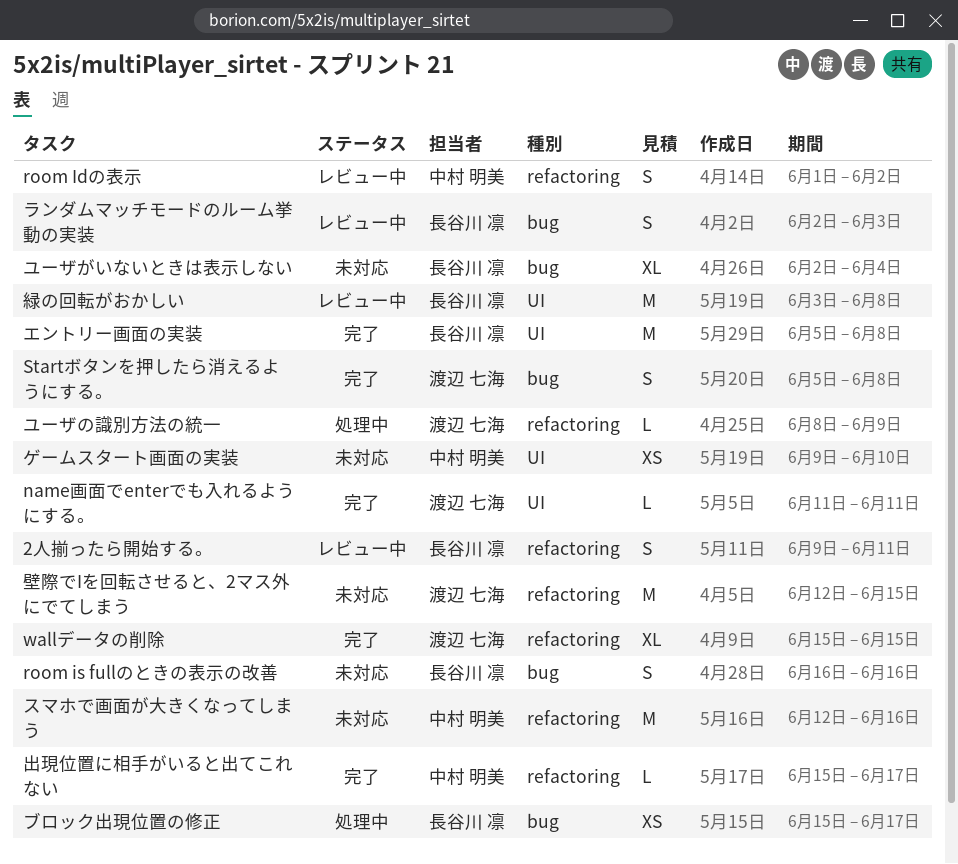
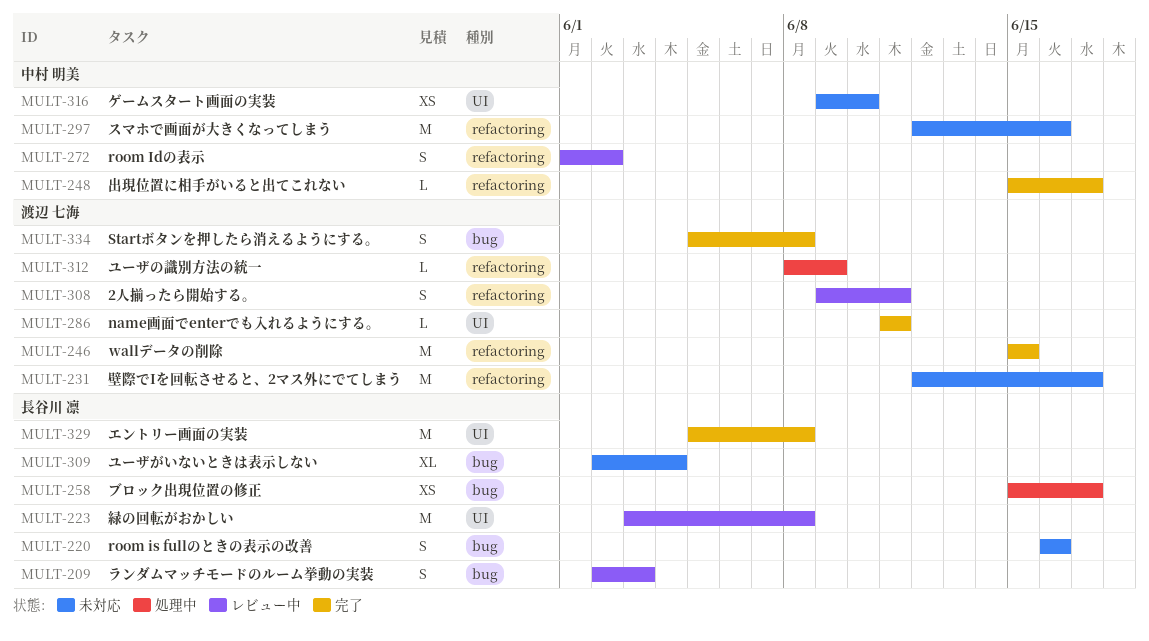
2人揃ったら開始する。, owner: 長谷川 凛 -> 渡辺 七海
wallデータの削除, estimate: XL -> M
壁際でIを回転させると、2マス外にでてしまう, due: Jun 15 -> Jun 17

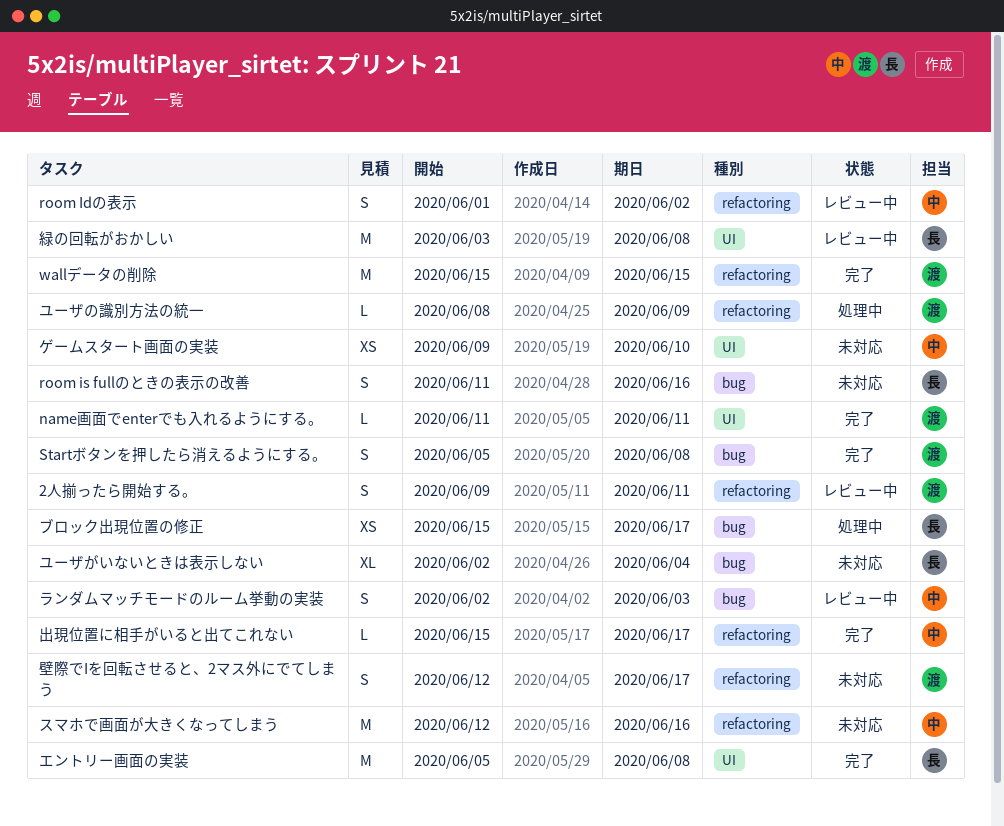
room is fullのときの表示の改善, start: Jun 16 -> Jun 11
ランダムマッチモードのルーム挙動の実装, owner: 長谷川 凛 -> 中村 明美
壁際でIを回転させると、2マス外にでてしまう, estimate: M -> S

